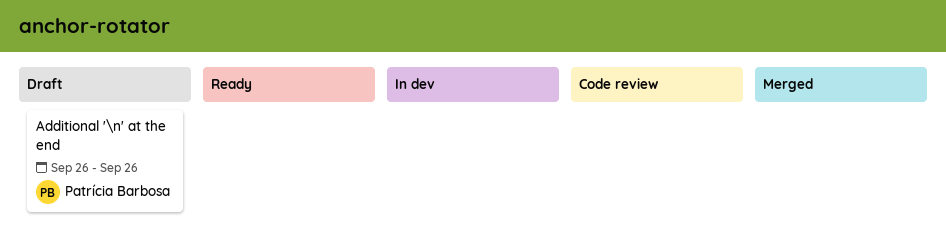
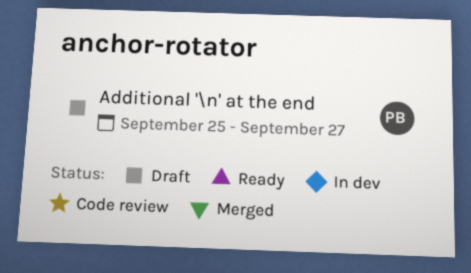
Additional '\n' at the end, start: Sep 26 -> Sep 25
Additional '\n' at the end, due: Sep 26 -> Sep 27

